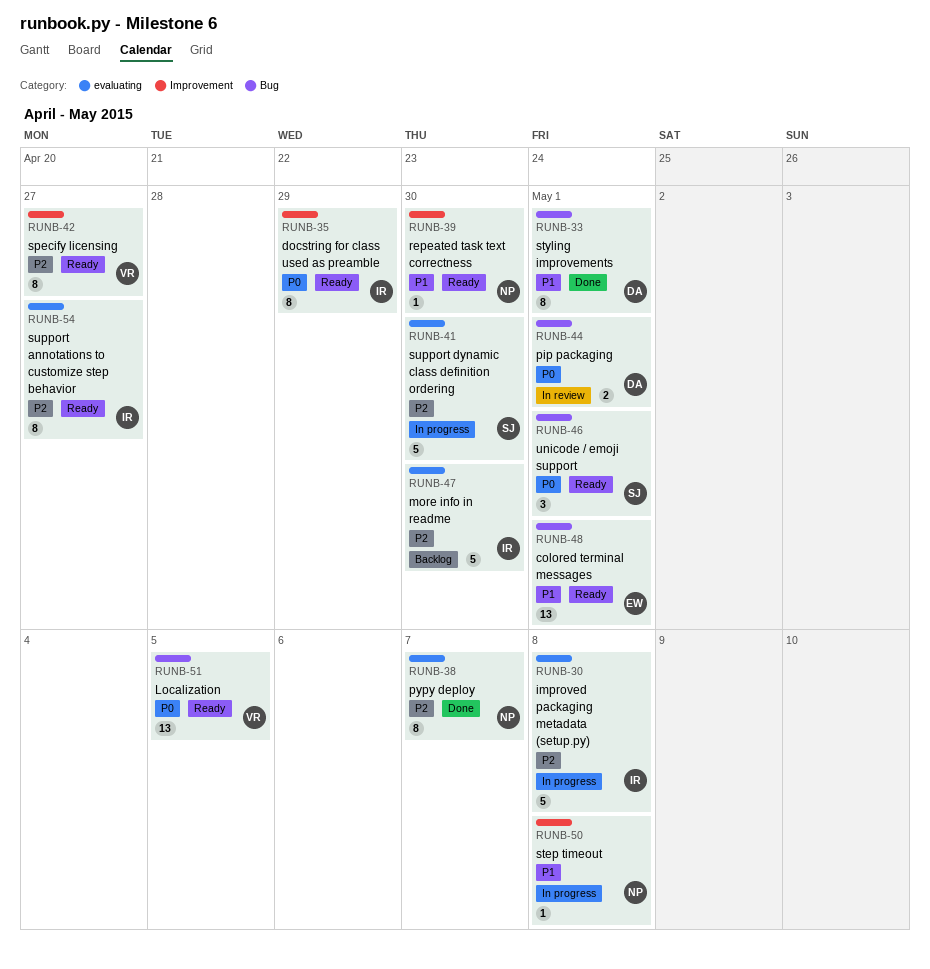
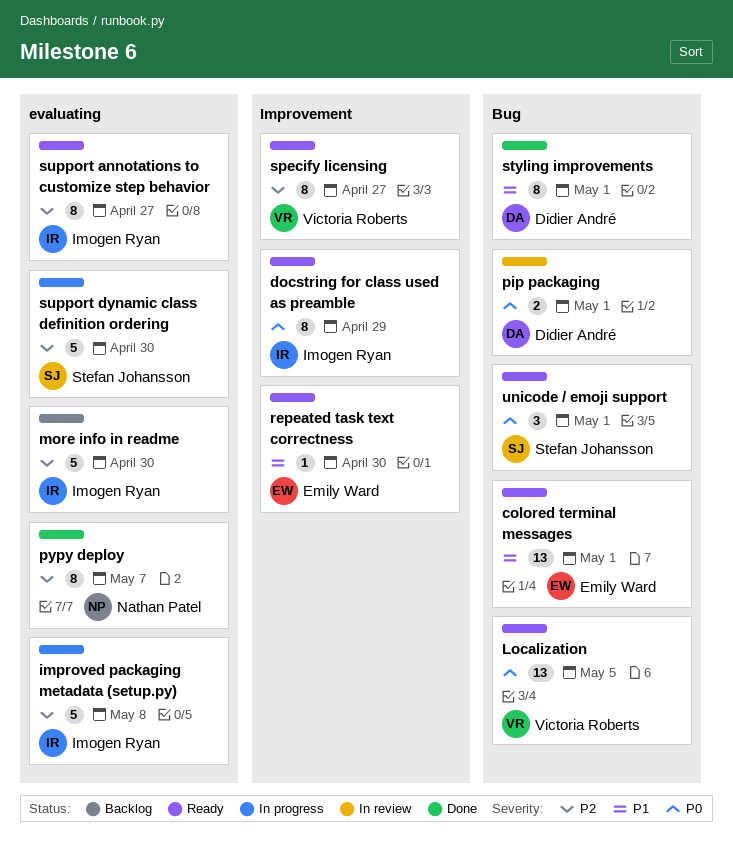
repeated task text correctness, owner: Nathan Patel -> Emily Ward
step timeout: present -> none

